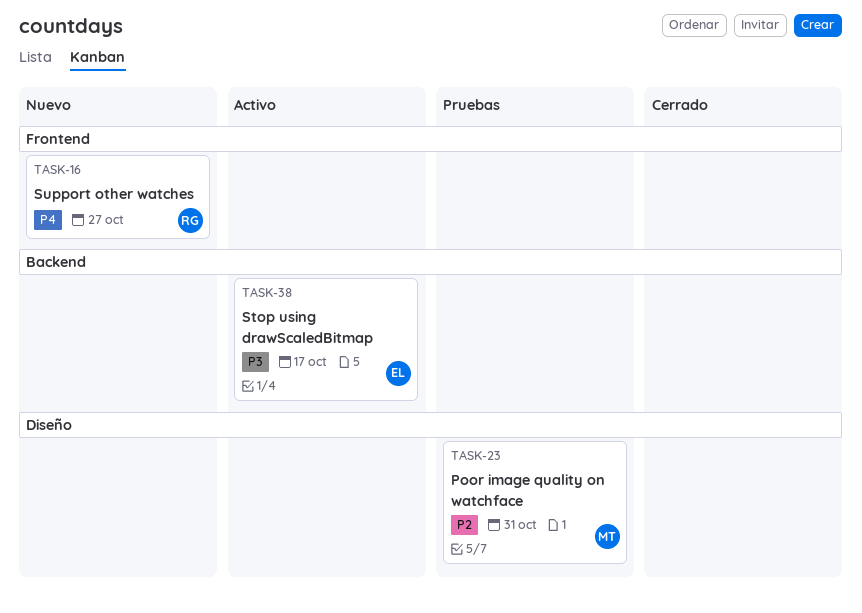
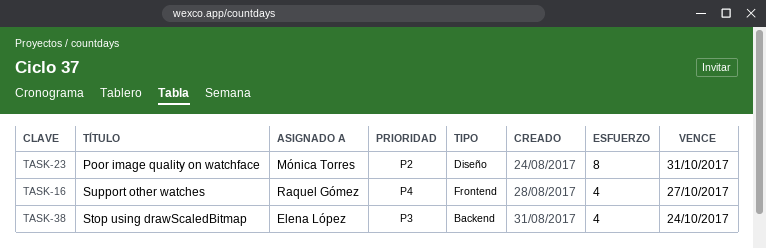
TASK-38, due: Oct 17 -> Oct 24

